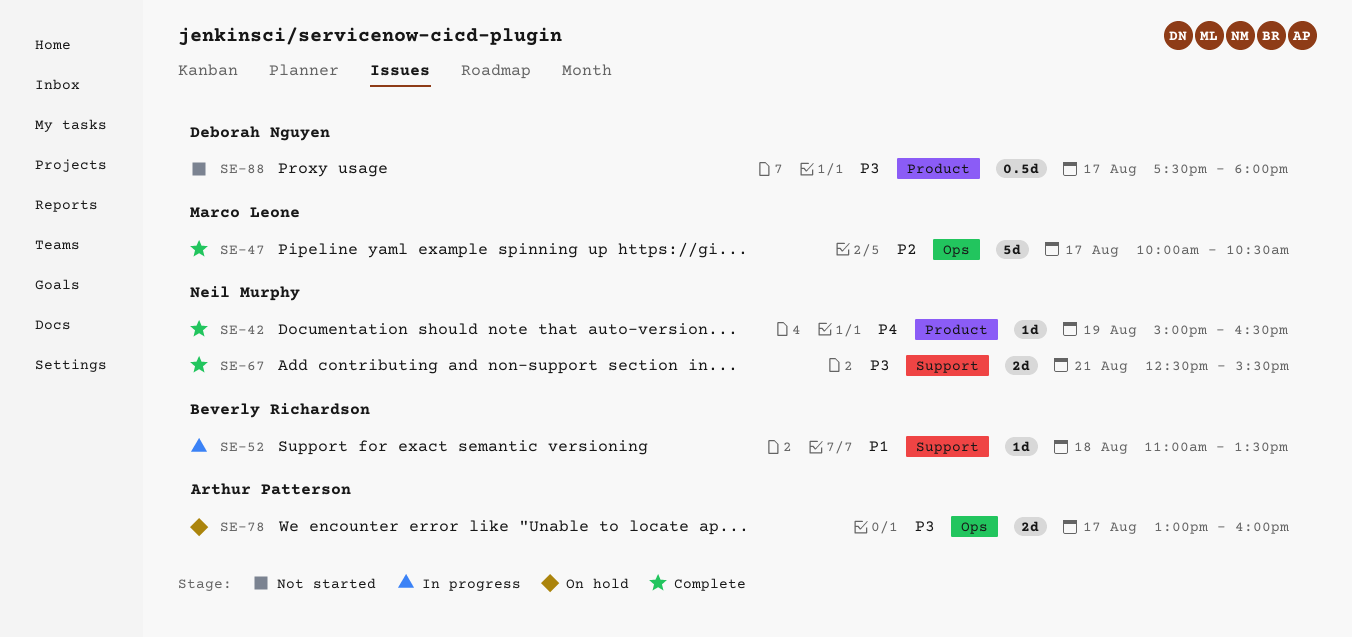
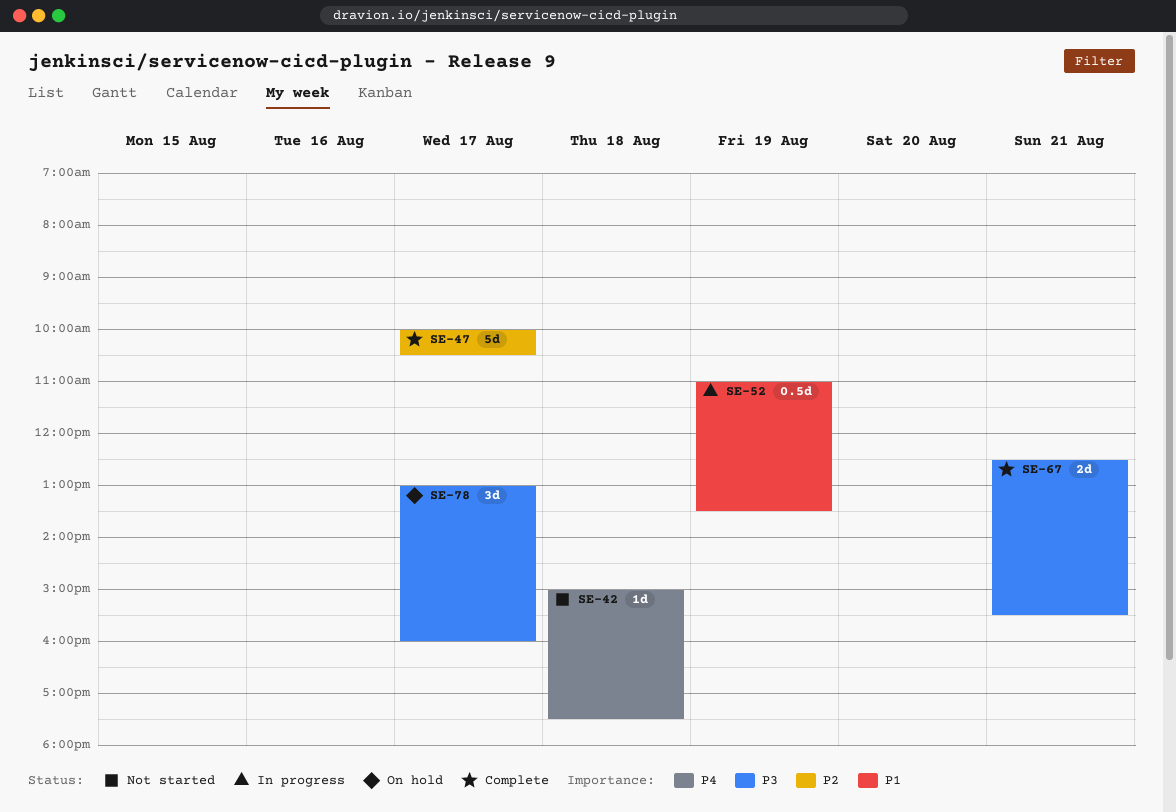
SE-42, status: Complete -> Not started
SE-42, day: Aug 19 -> Aug 18
SE-42, ends: 16:30 -> 17:30
SE-52, estimate: 1d -> 0.5d
SE-52, day: Aug 18 -> Aug 19
SE-78, estimate: 2d -> 3d
SE-88: present -> none

